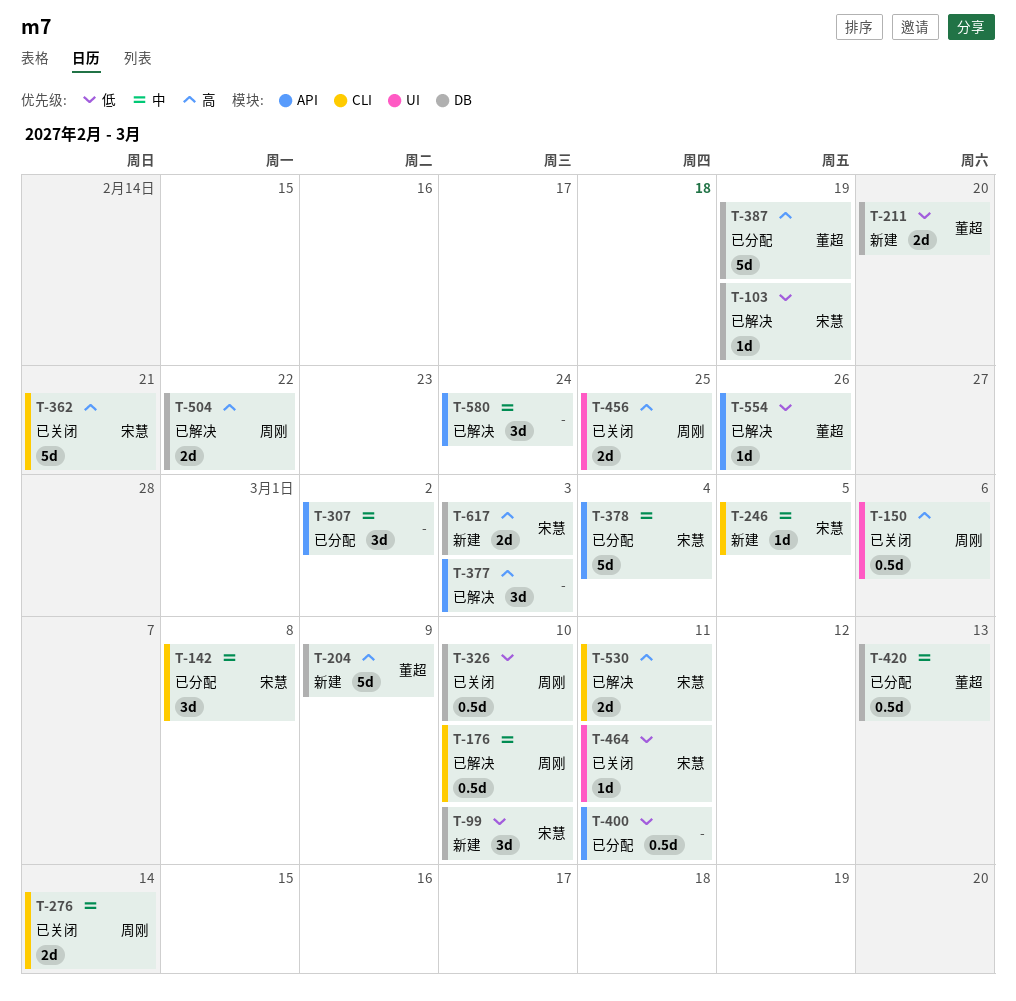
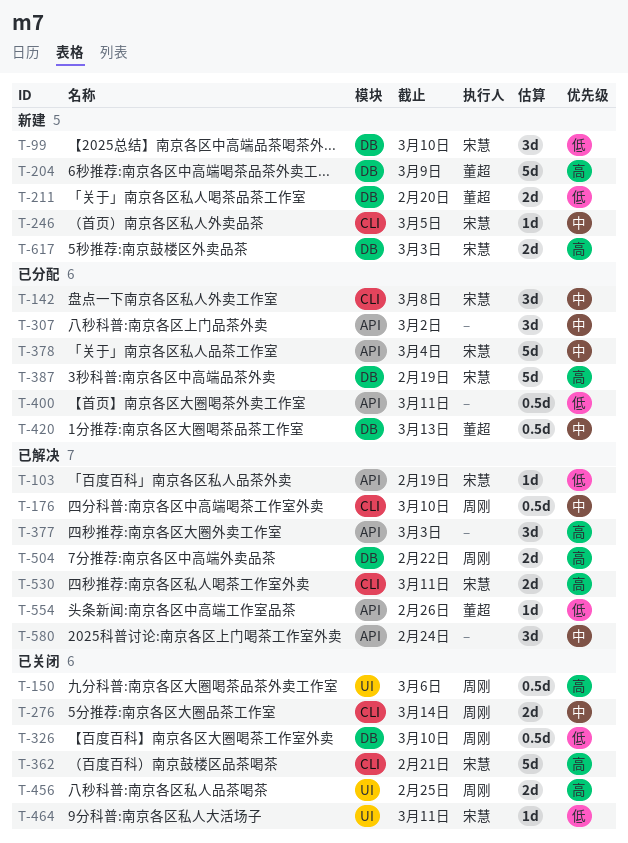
T-103, label: DB -> API
T-387, owner: 董超 -> 宋慧

